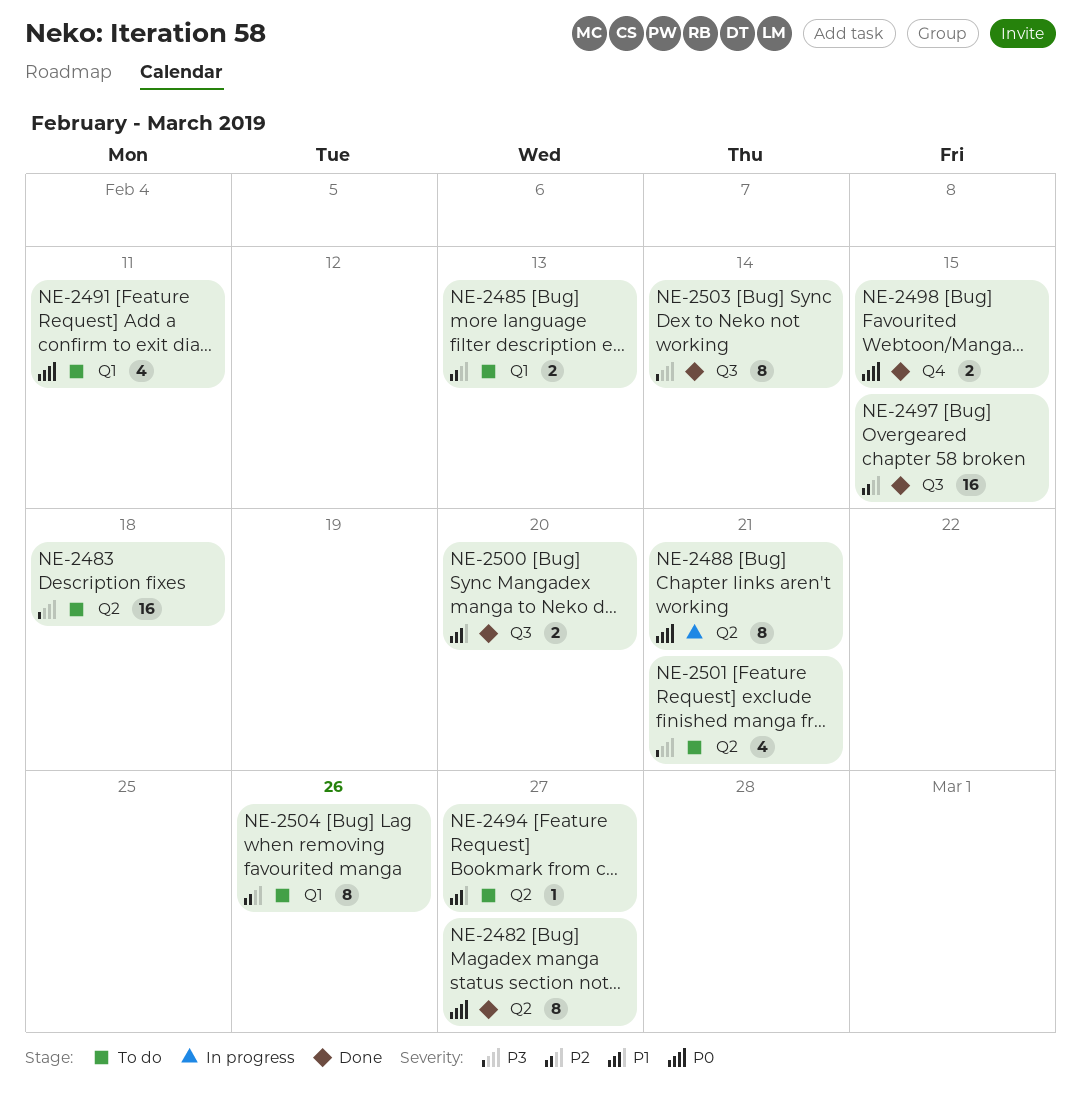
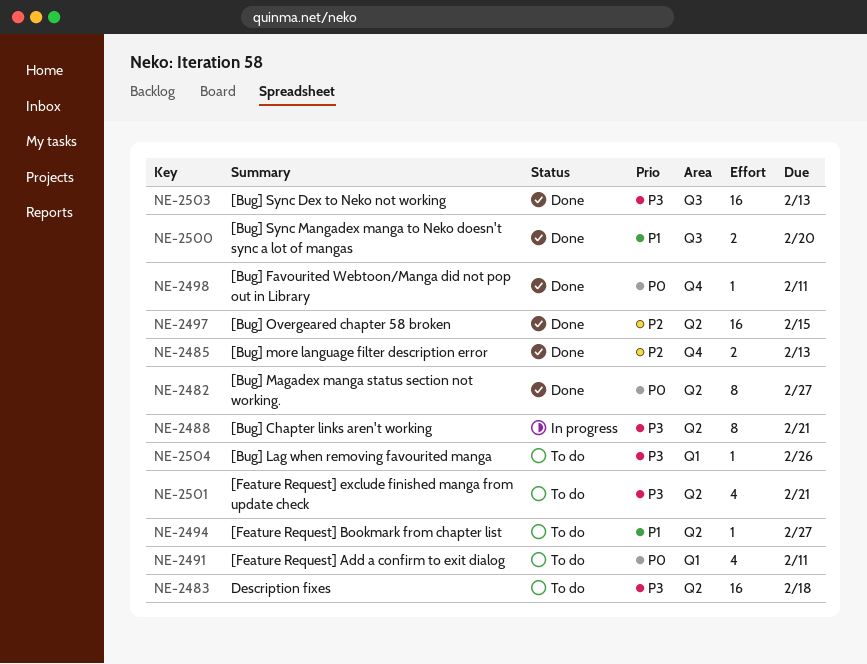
NE-2485, status: To do -> Done
NE-2485, label: Q1 -> Q4
NE-2488, priority: P0 -> P3
NE-2497, label: Q3 -> Q2
NE-2498, estimate: 2 -> 1
NE-2498, due: Feb 15 -> Feb 11
NE-2503, estimate: 8 -> 16
NE-2503, due: Feb 14 -> Feb 13
NE-2504, priority: P2 -> P3
NE-2504, estimate: 8 -> 1

